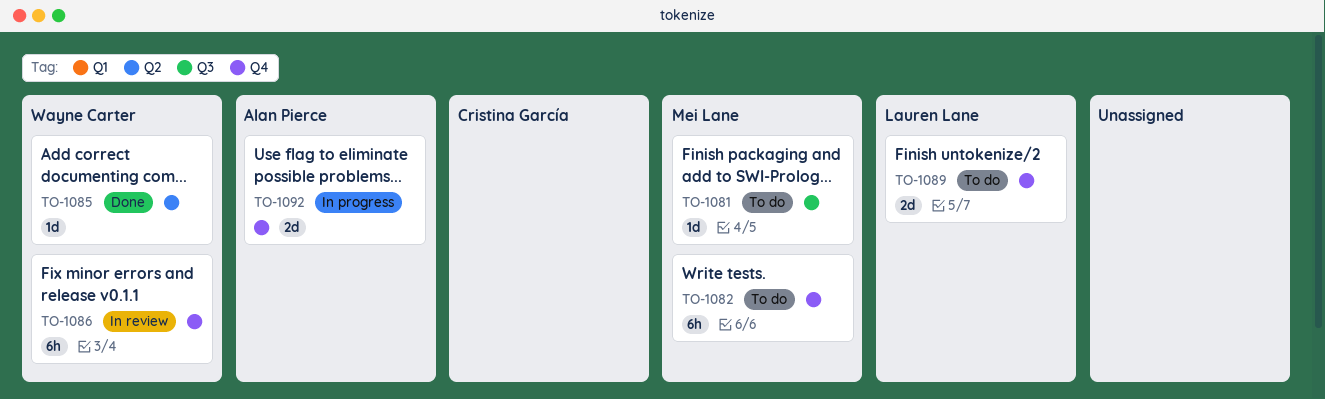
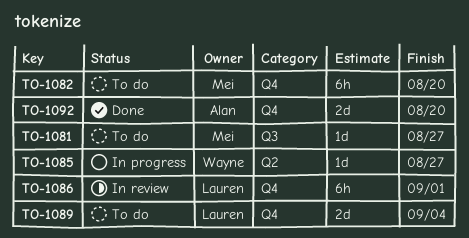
TO-1085, status: Done -> In progress
TO-1086, owner: Wayne Carter -> Lauren Lane
TO-1092, status: In progress -> Done

